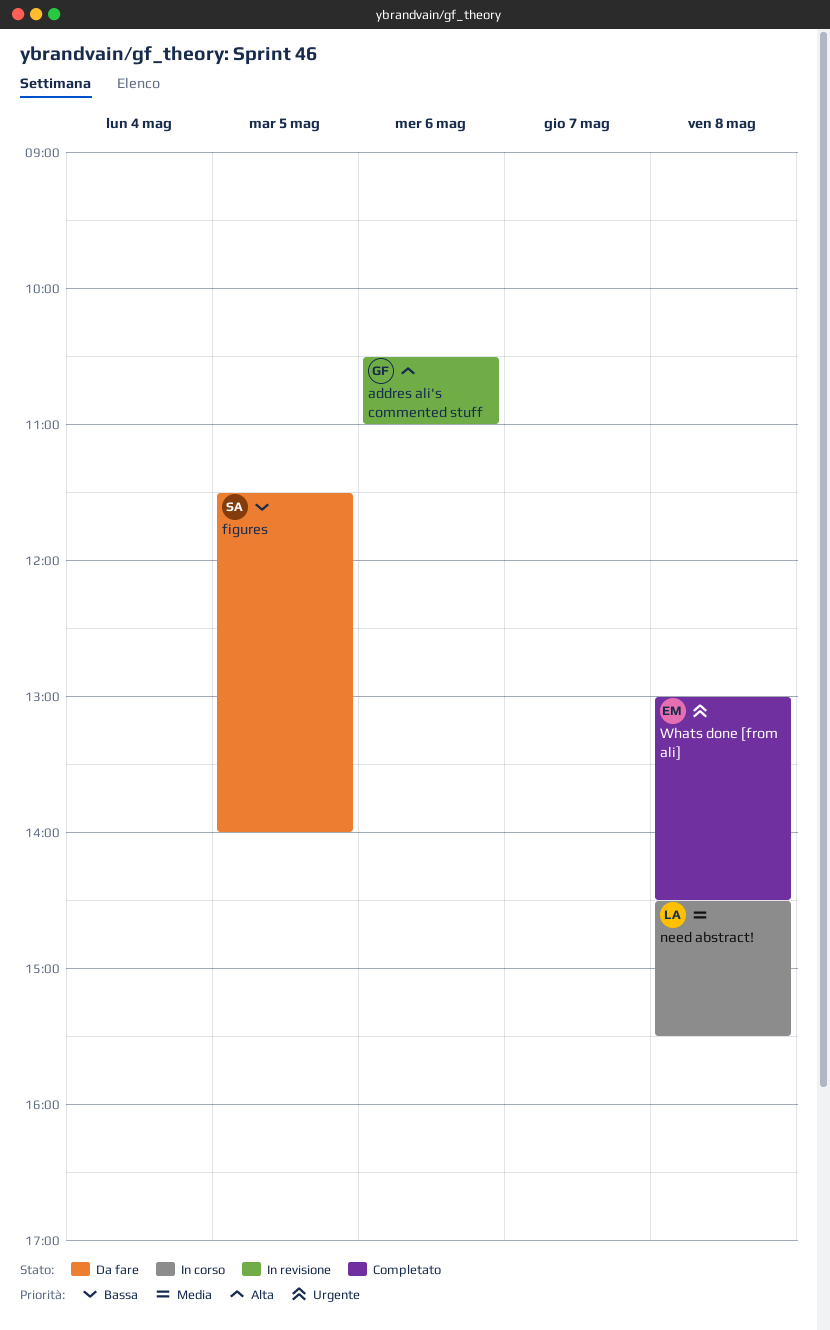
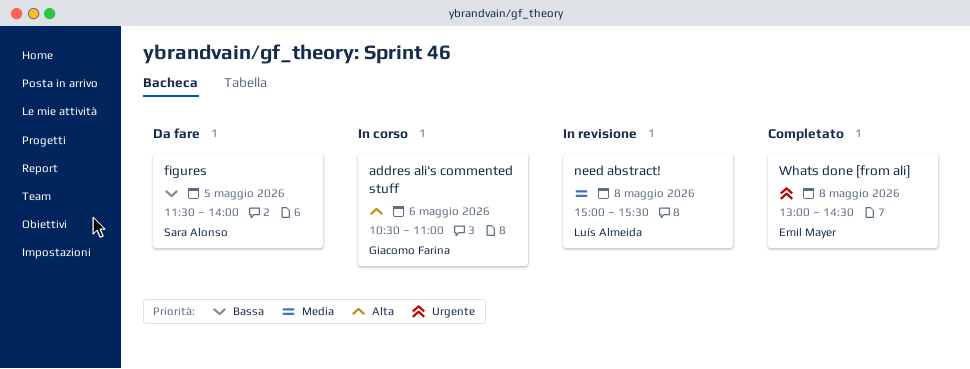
addres ali's commented stuff, status: In revisione -> In corso
need abstract!, status: In corso -> In revisione
need abstract!, begins: 14:30 -> 15:00

